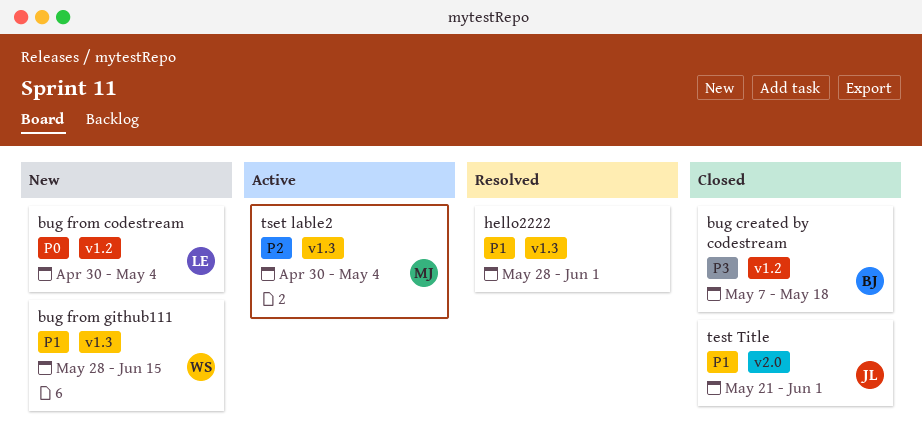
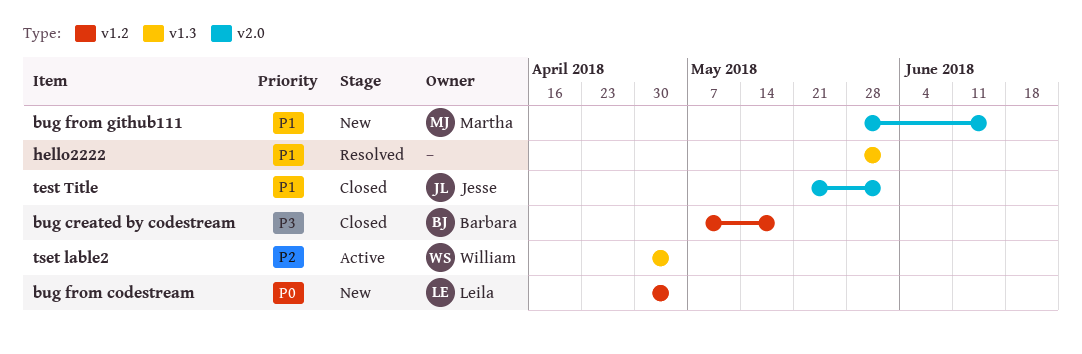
bug from github111, owner: William -> Martha
bug from github111, label: v1.3 -> v2.0
tset lable2, owner: Martha -> William

